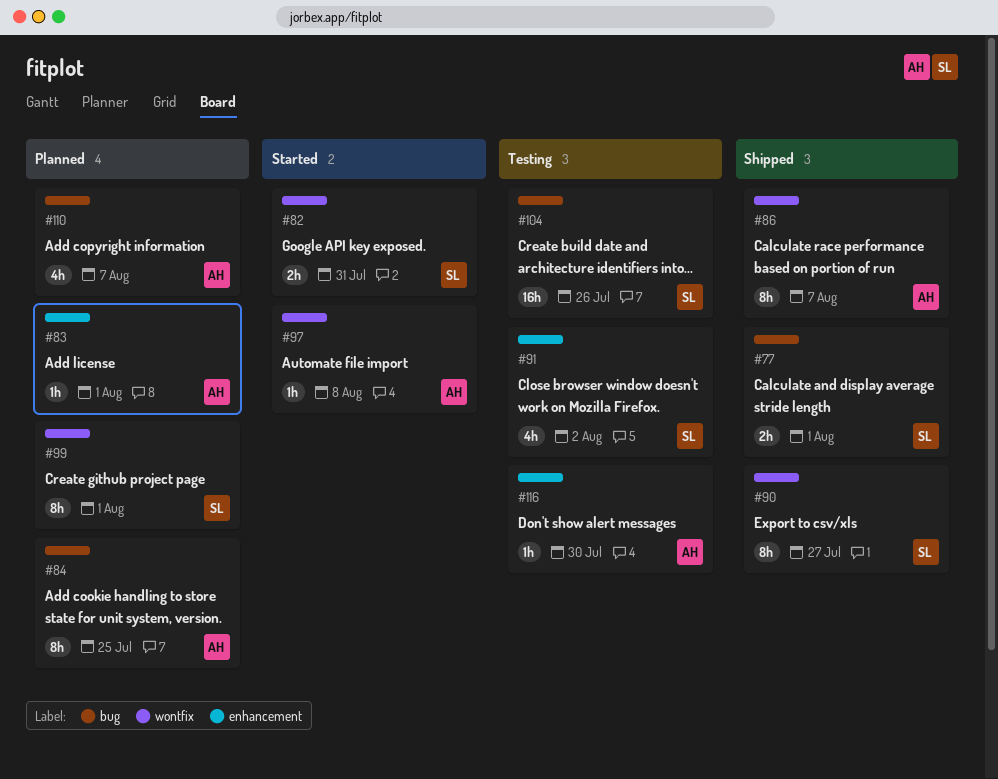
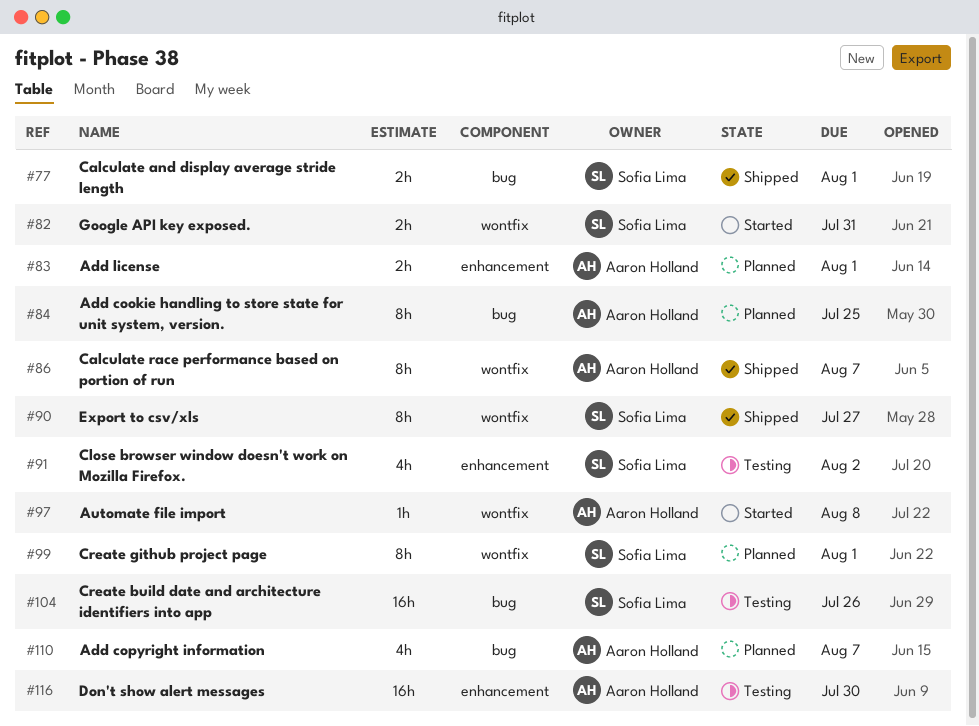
#83, estimate: 1h -> 2h
#116, estimate: 1h -> 16h

